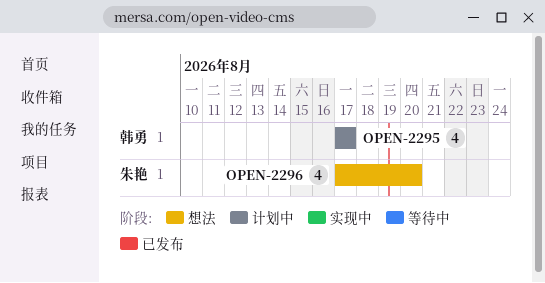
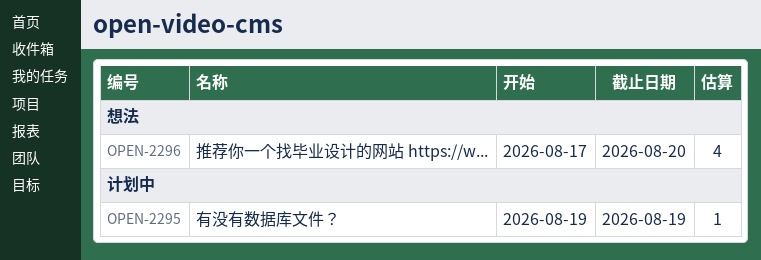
OPEN-2295, estimate: 4 -> 1
OPEN-2295, start: Aug 17 -> Aug 19
OPEN-2295, due: Aug 17 -> Aug 19

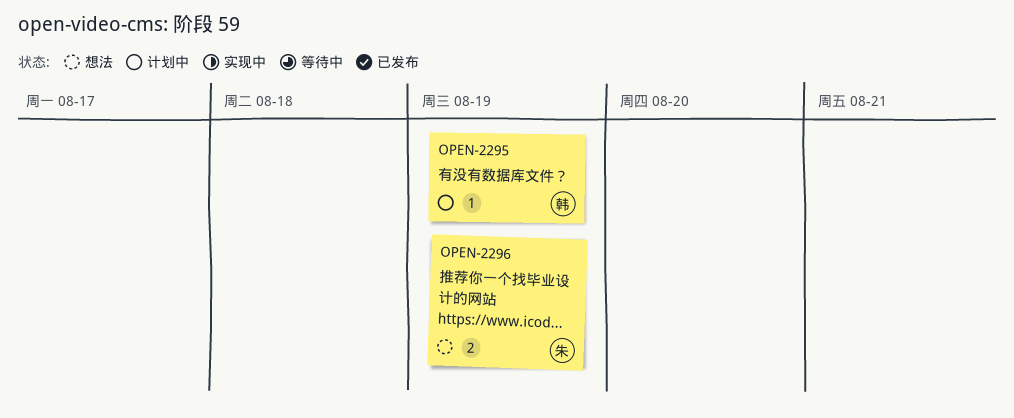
OPEN-2296, estimate: 4 -> 2
OPEN-2296, due: Aug 20 -> Aug 19

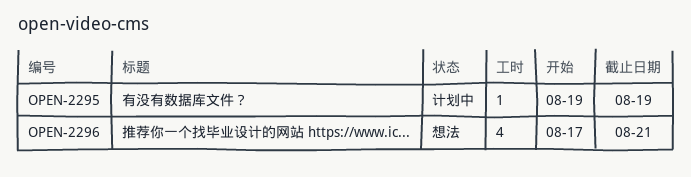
OPEN-2296, estimate: 2 -> 4
OPEN-2296, due: Aug 19 -> Aug 21

